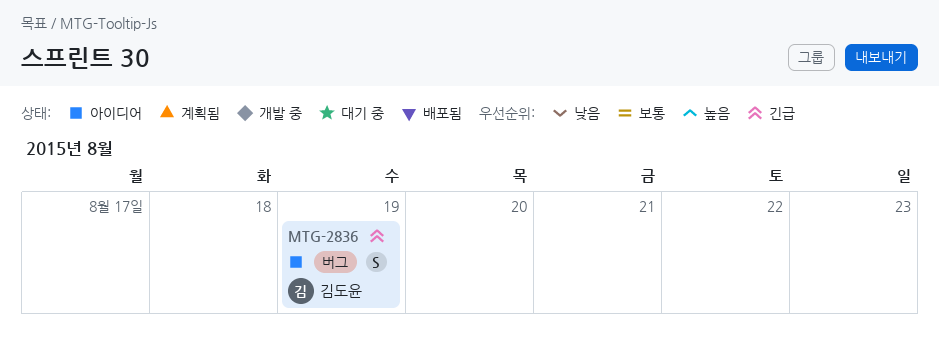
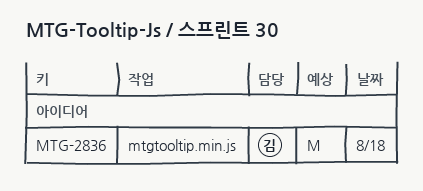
MTG-2836, estimate: S -> M
MTG-2836, day: Aug 19 -> Aug 18

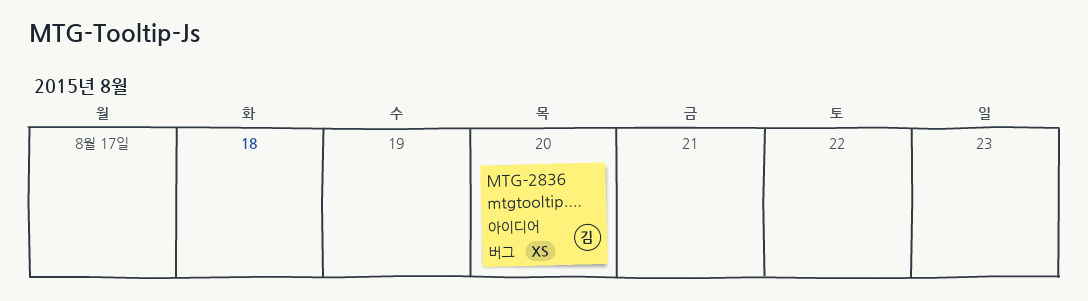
MTG-2836, estimate: M -> XS
MTG-2836, day: Aug 18 -> Aug 20

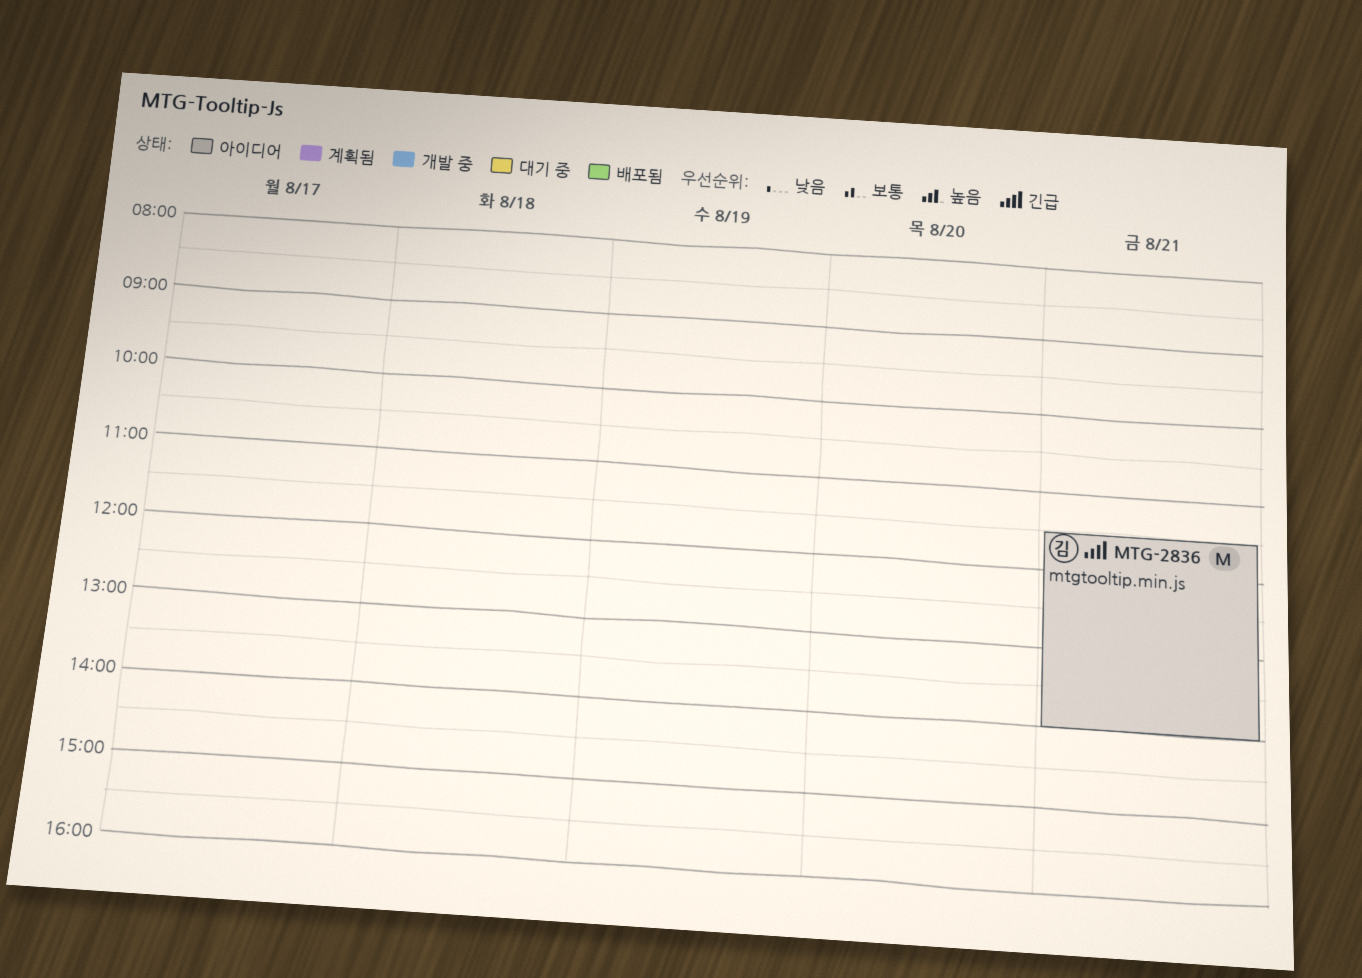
MTG-2836, estimate: XS -> M
MTG-2836, day: Aug 20 -> Aug 21

